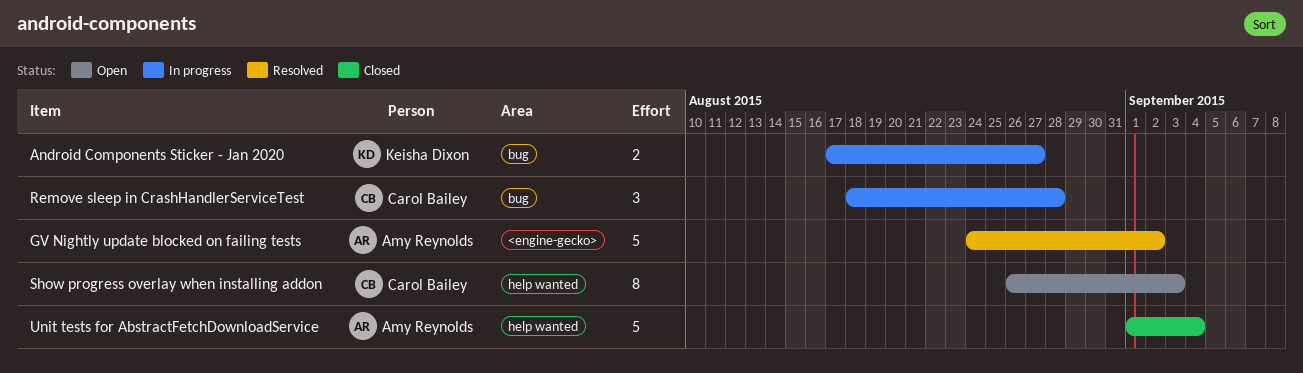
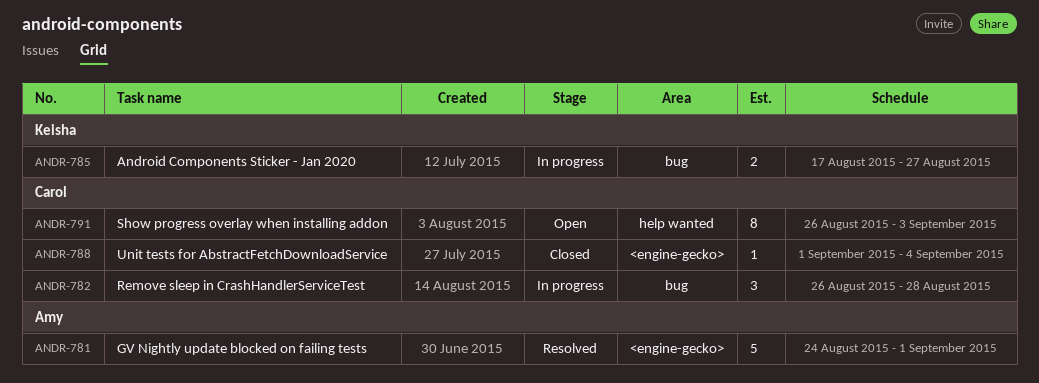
GV Nightly update blocked on failing tests, due: Sep 2 -> Sep 1
Remove sleep in CrashHandlerServiceTest, start: Aug 18 -> Aug 26
Unit tests for AbstractFetchDownloadService, owner: Amy Reynolds -> Carol Bailey
Unit tests for AbstractFetchDownloadService, label: help wanted -> <engine-gecko>
Unit tests for AbstractFetchDownloadService, estimate: 5 -> 1

